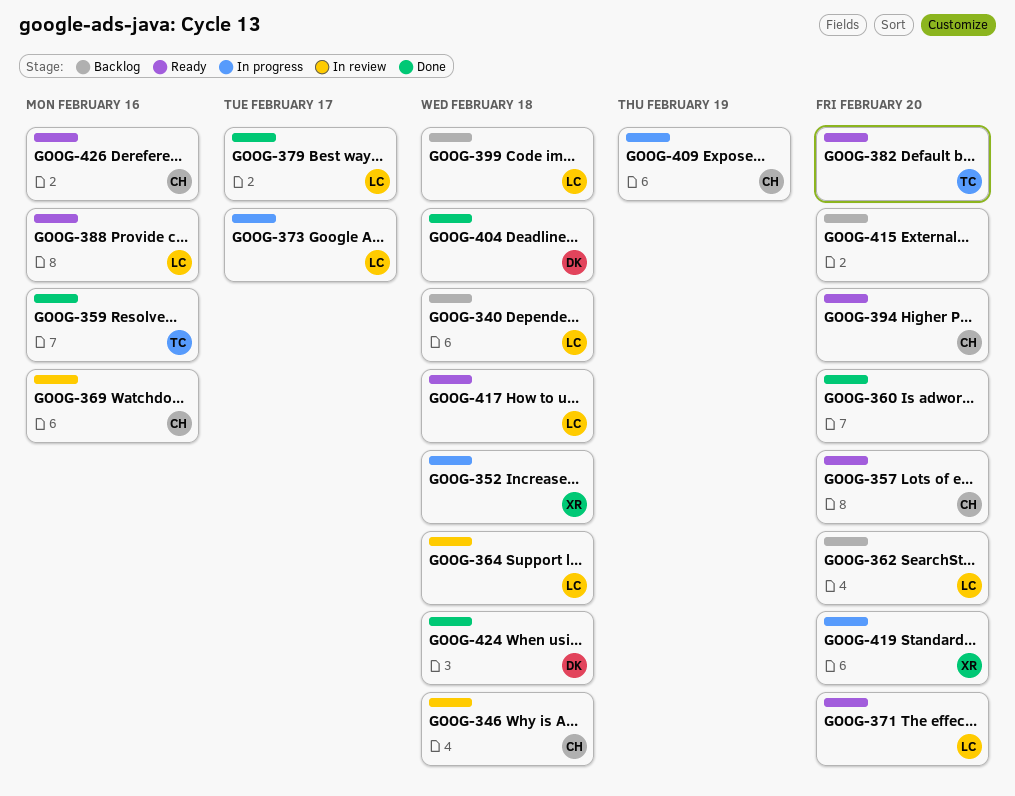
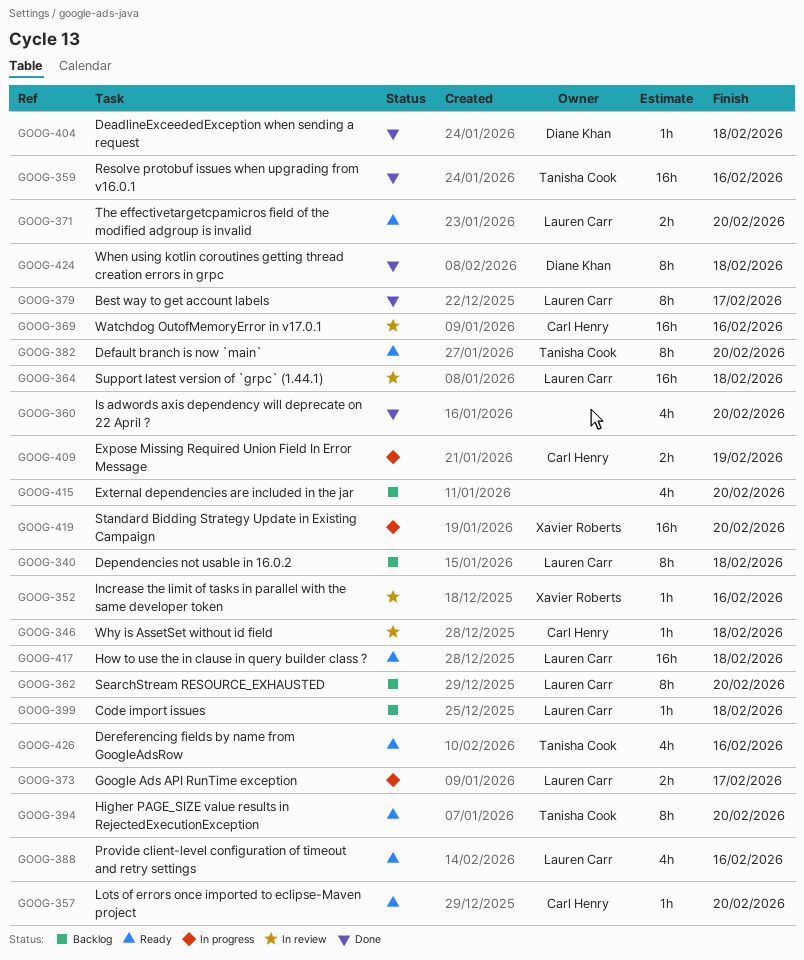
GOOG-352, status: In progress -> In review
GOOG-352, due: Feb 18 -> Feb 16
GOOG-394, owner: Carl Henry -> Tanisha Cook
GOOG-426, owner: Carl Henry -> Tanisha Cook

